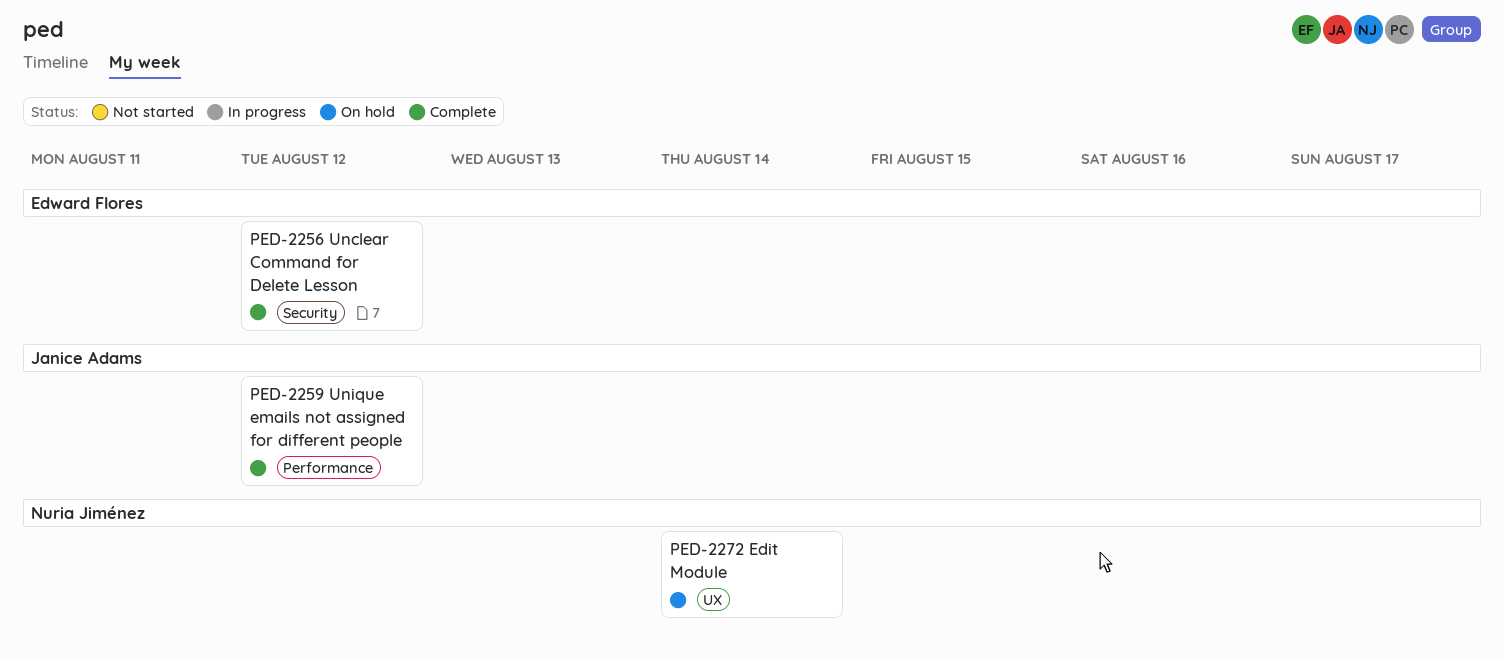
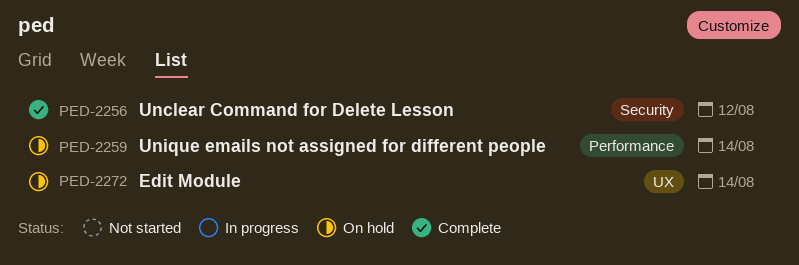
PED-2259, status: Complete -> On hold
PED-2259, due: Aug 12 -> Aug 14

